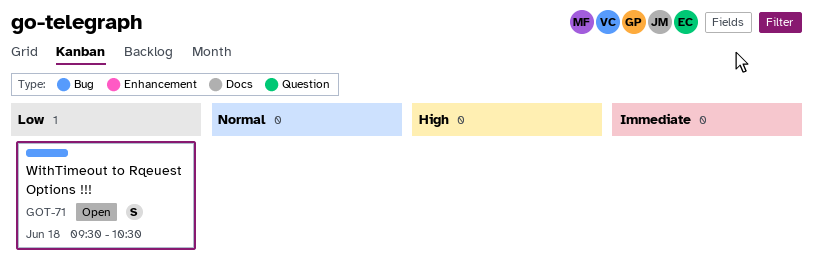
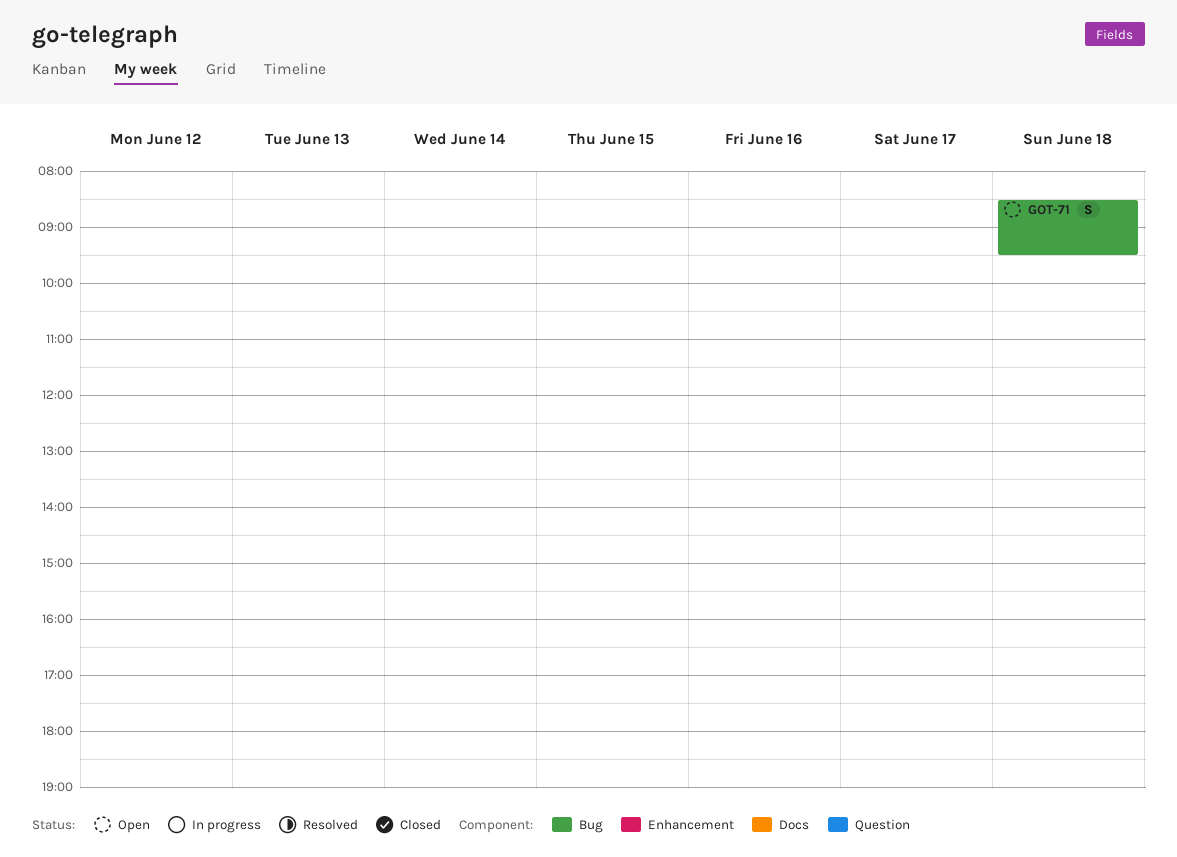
GOT-71, begins: 09:30 -> 08:30
GOT-71, ends: 10:30 -> 09:30

